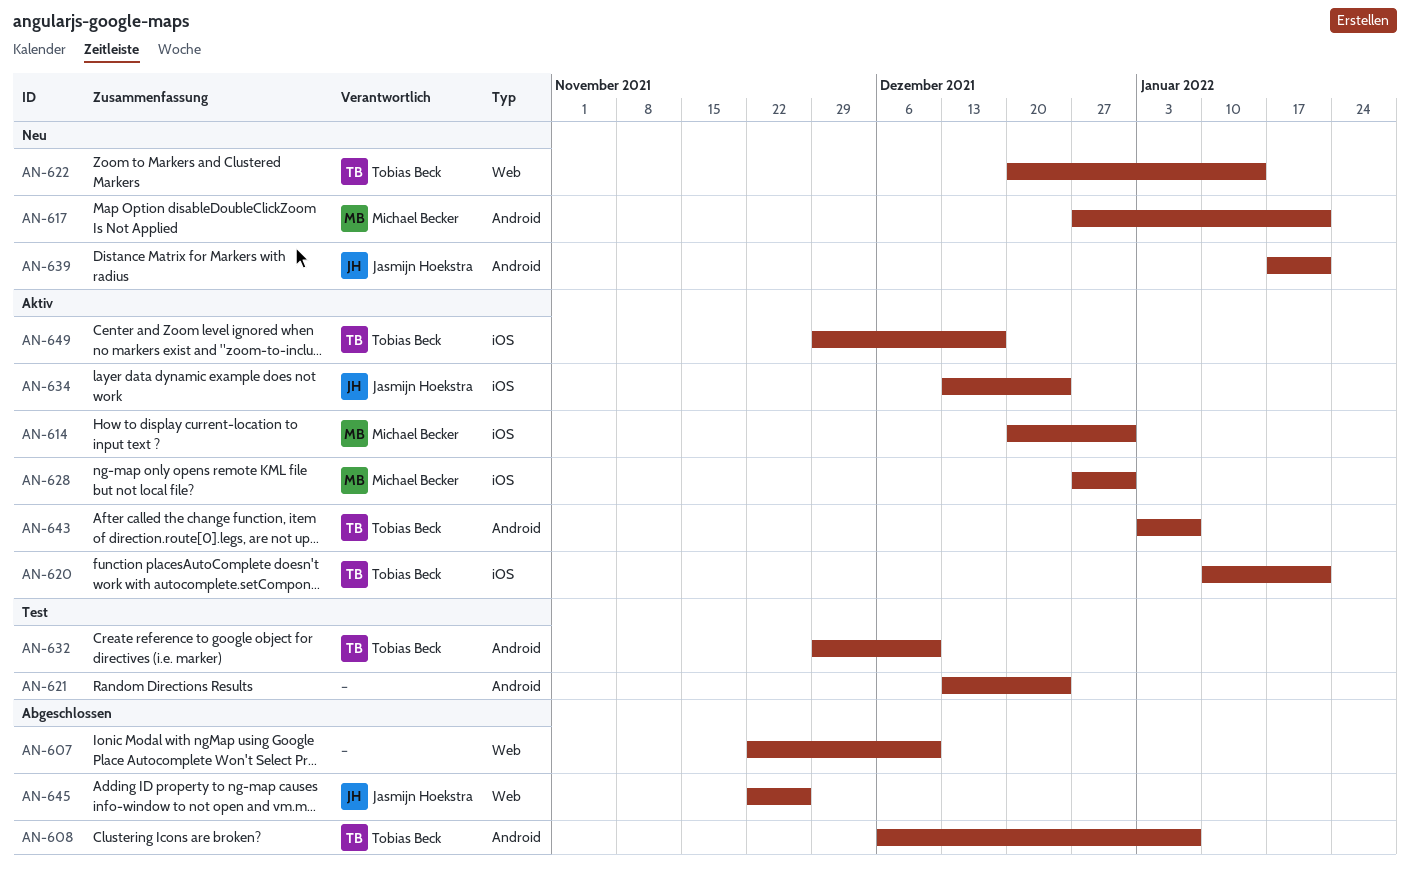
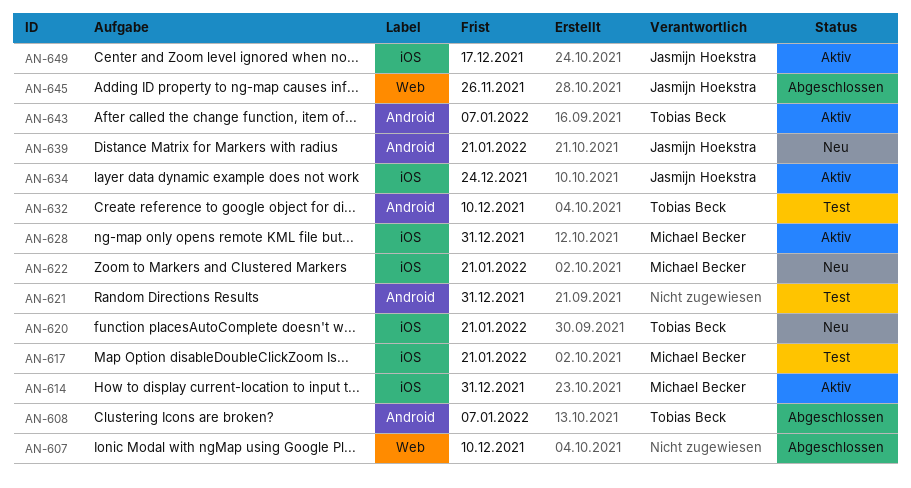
AN-617, status: Neu -> Test
AN-617, label: Android -> iOS
AN-620, status: Aktiv -> Neu
AN-621, due: Dec 24 -> Dec 31
AN-622, owner: Tobias Beck -> Michael Becker
AN-622, label: Web -> iOS
AN-622, due: Jan 14 -> Jan 21
AN-649, owner: Tobias Beck -> Jasmijn Hoekstra

